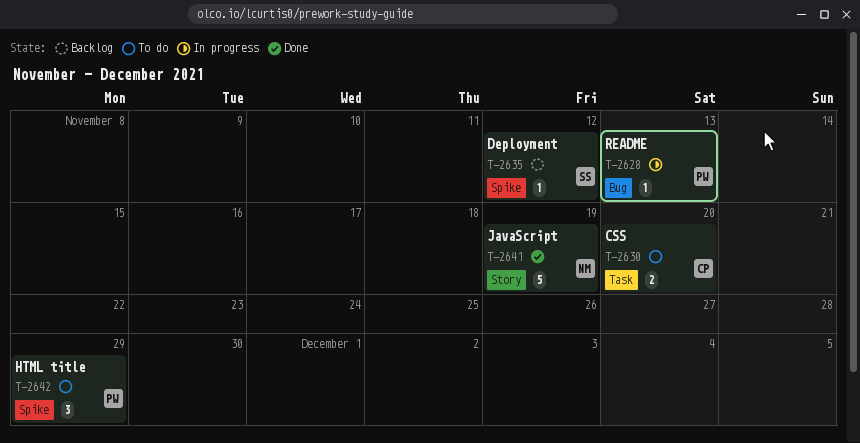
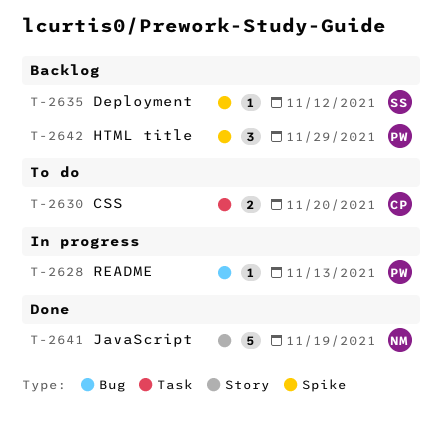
T-2642, status: To do -> Backlog

